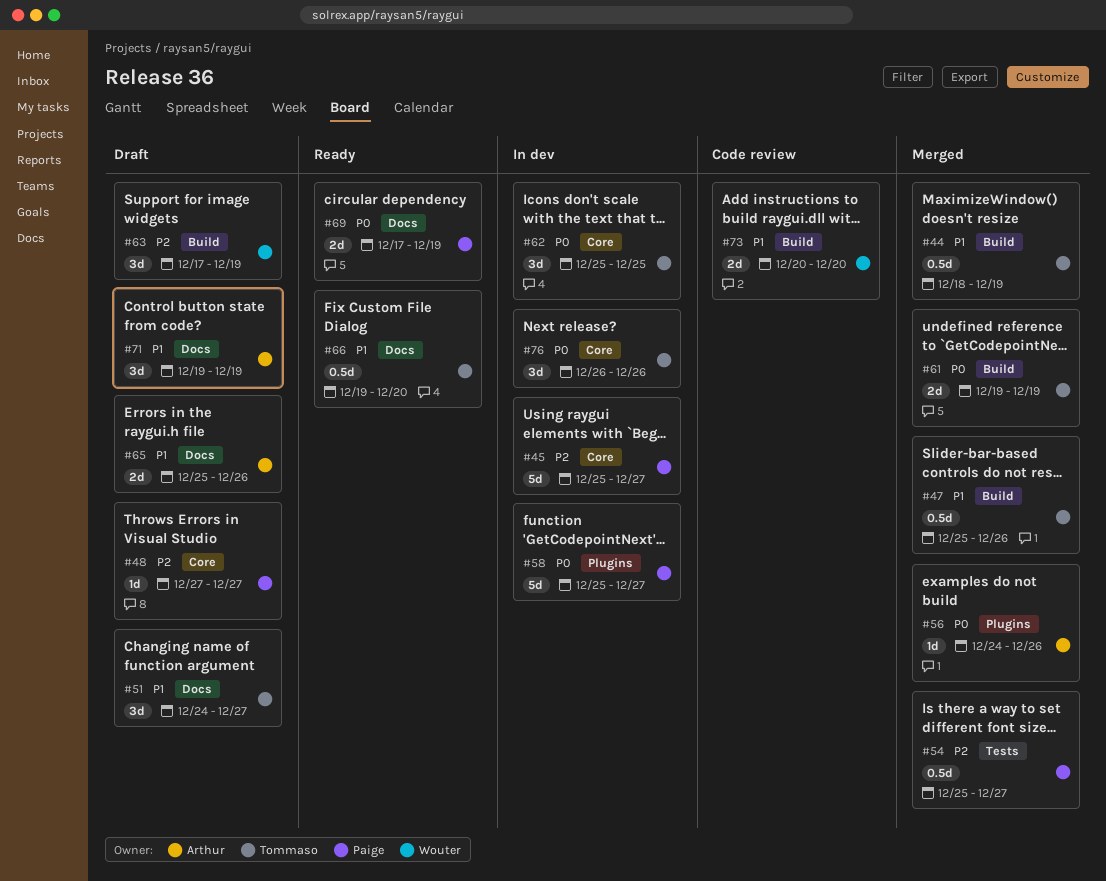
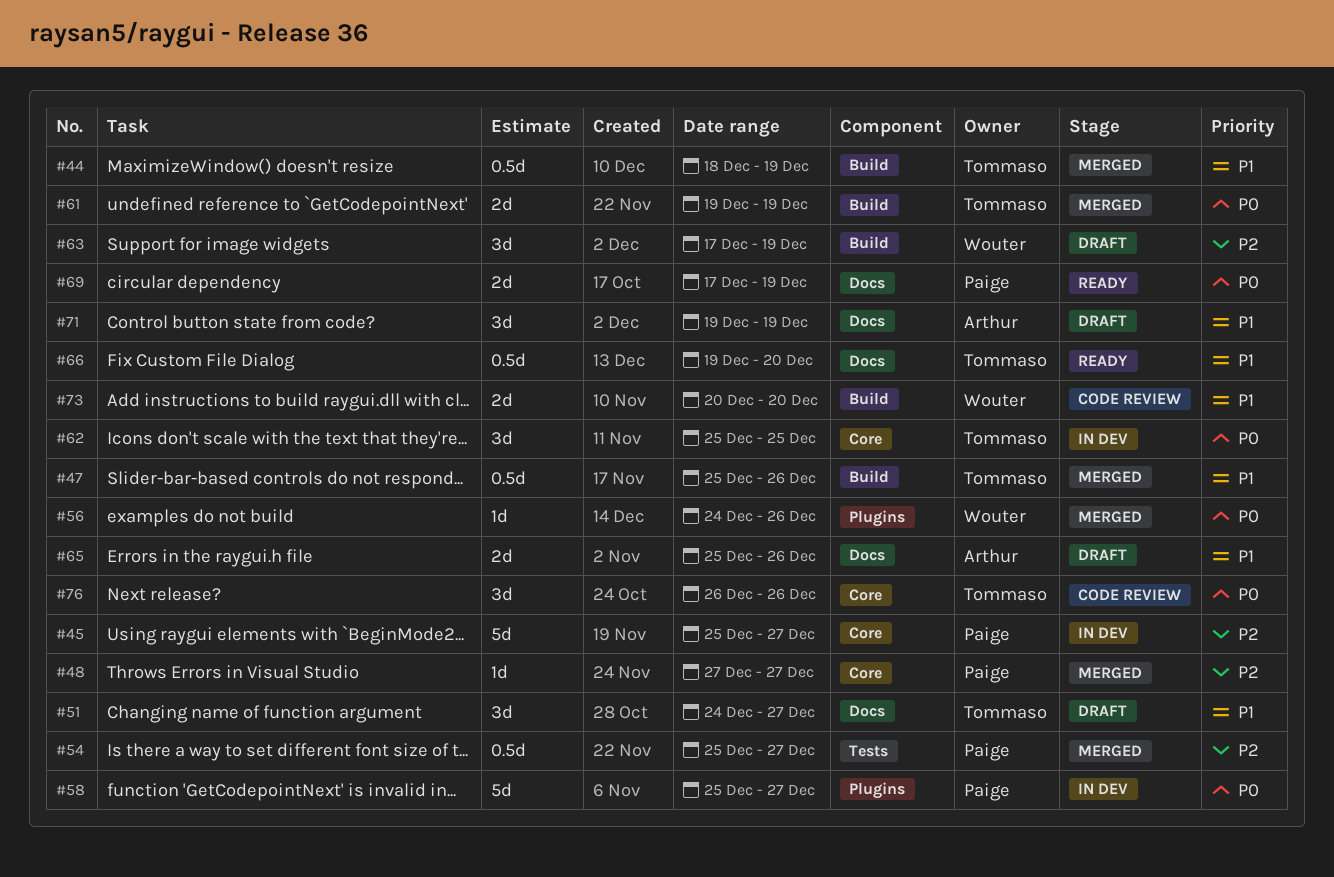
#48, status: Draft -> Merged
#56, owner: Arthur -> Wouter
#76, status: In dev -> Code review

